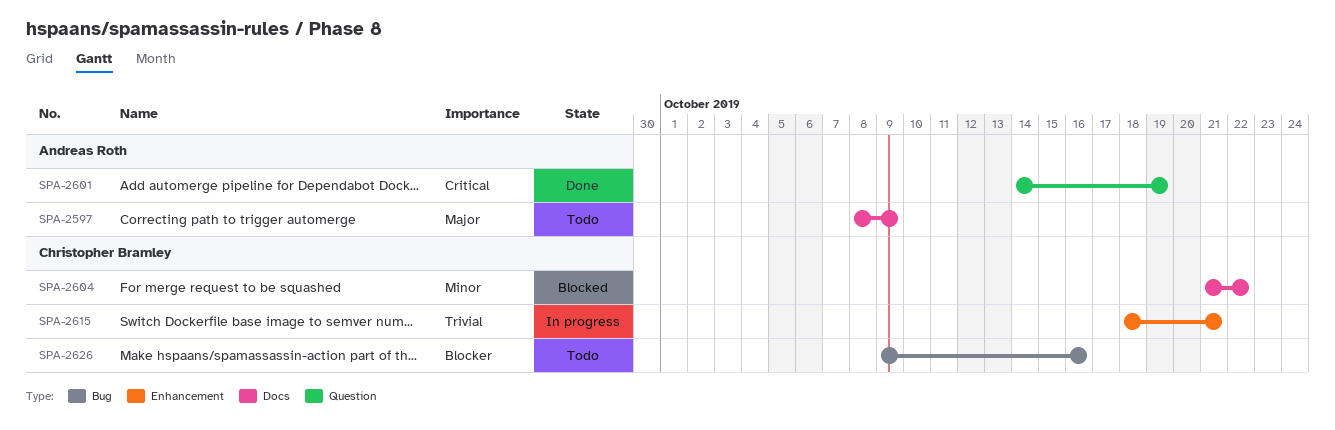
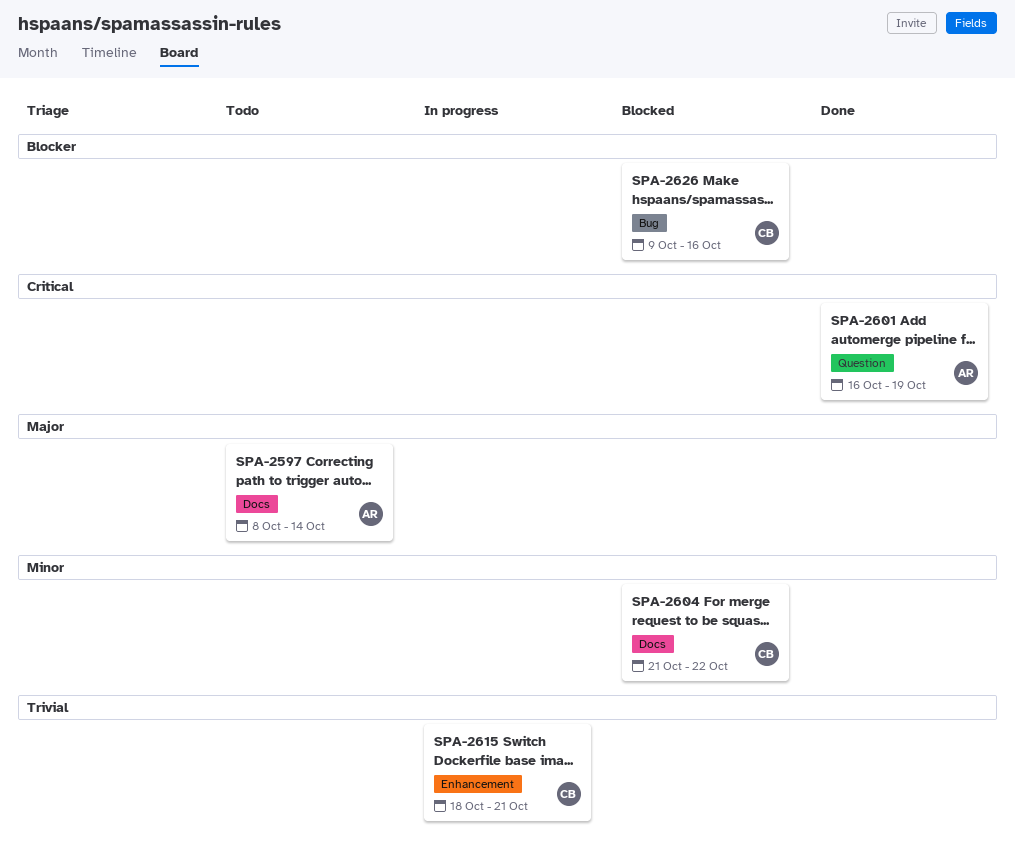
SPA-2597, due: Oct 9 -> Oct 14
SPA-2601, start: Oct 14 -> Oct 16
SPA-2626, status: Todo -> Blocked

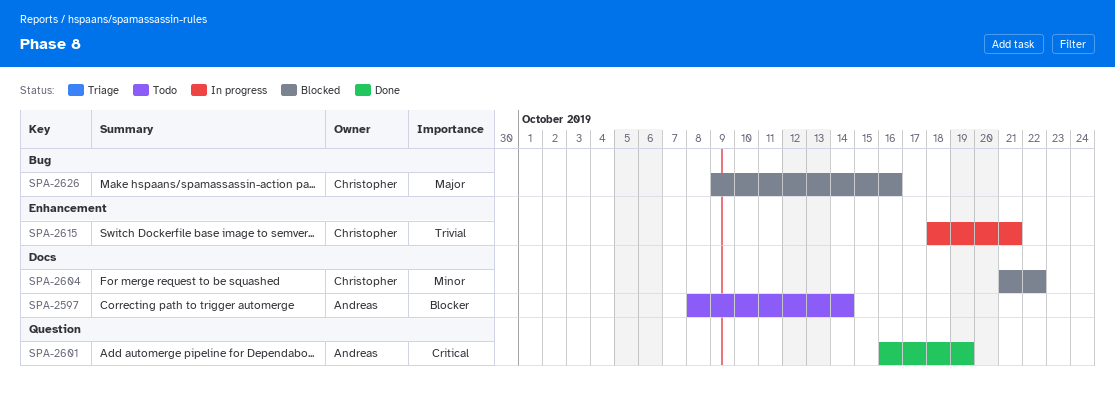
SPA-2597, priority: Major -> Blocker
SPA-2626, priority: Blocker -> Major

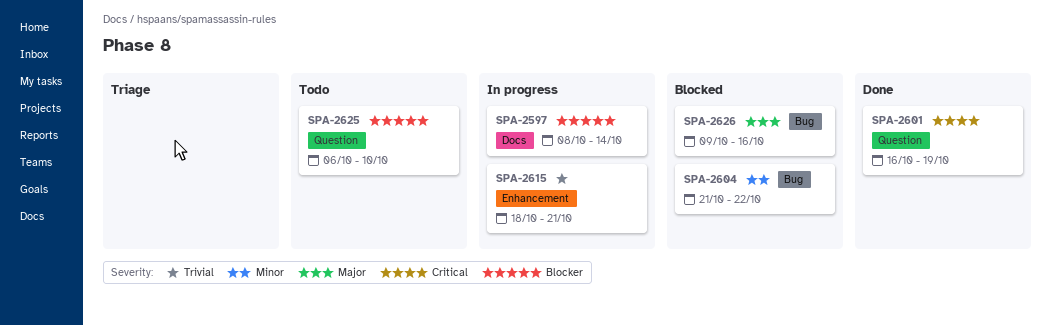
SPA-2597, status: Todo -> In progress
SPA-2604, label: Docs -> Bug
SPA-2625: none -> present

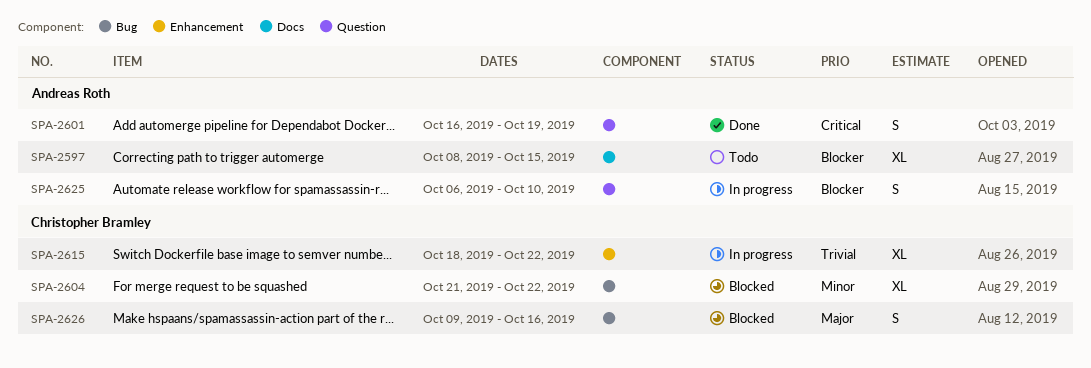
SPA-2597, status: In progress -> Todo
SPA-2597, due: Oct 14 -> Oct 15
SPA-2615, due: Oct 21 -> Oct 22
SPA-2625, status: Todo -> In progress

